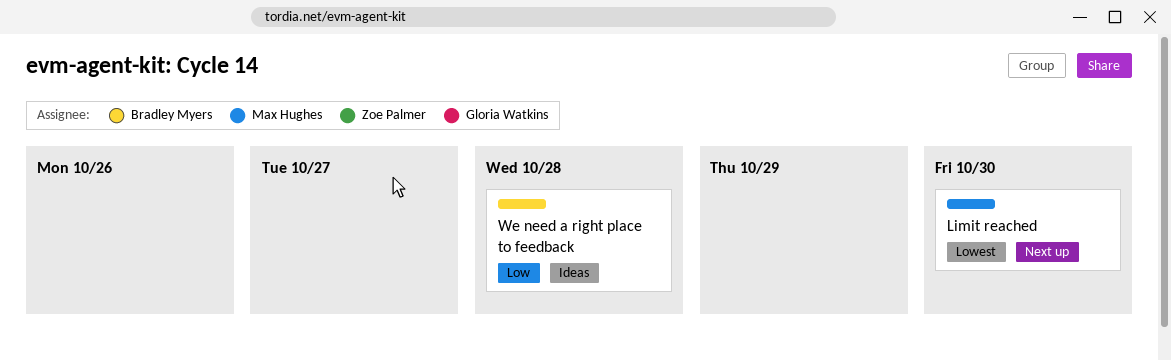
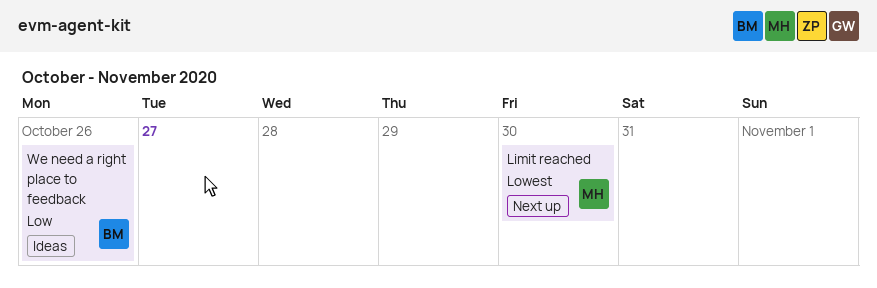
We need a right place to feedback, due: Oct 28 -> Oct 26

